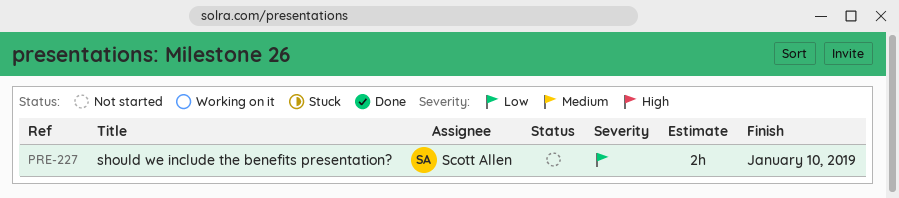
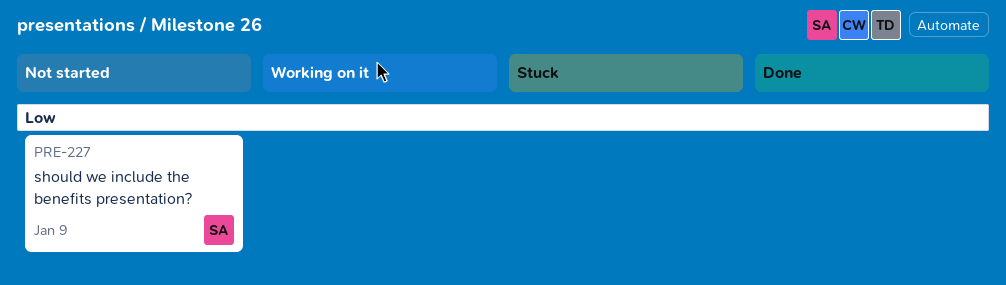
PRE-227, due: Jan 10 -> Jan 9

